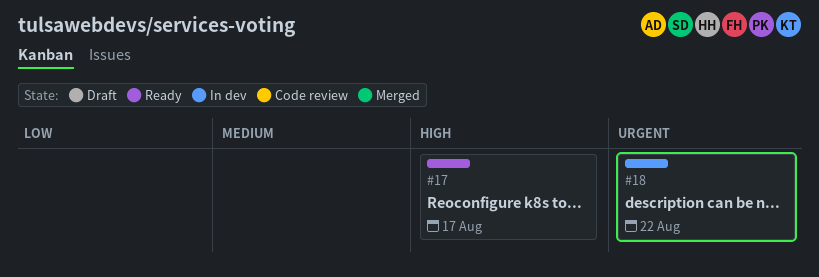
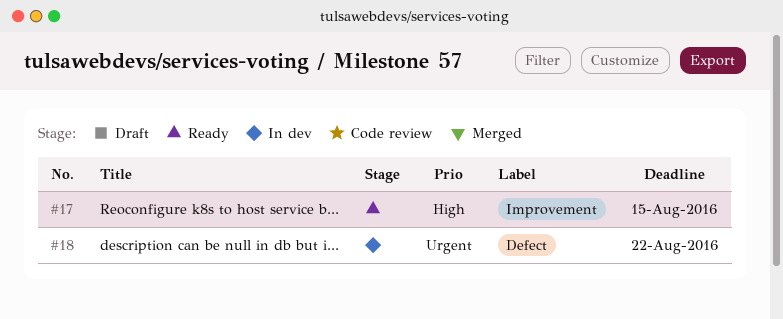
#17, due: Aug 17 -> Aug 15

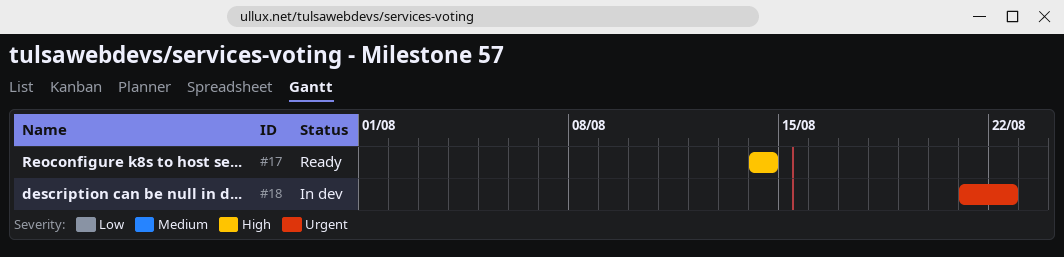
#17, due: Aug 15 -> Aug 14

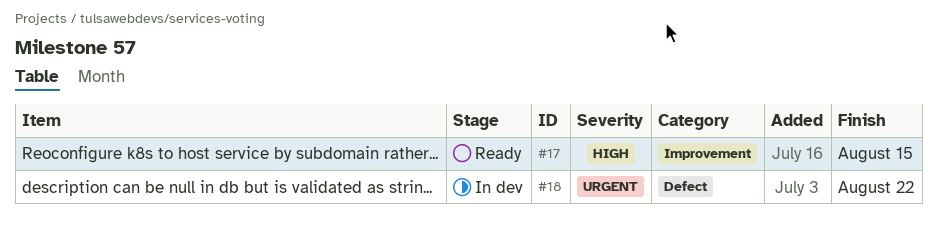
#17, due: Aug 14 -> Aug 15

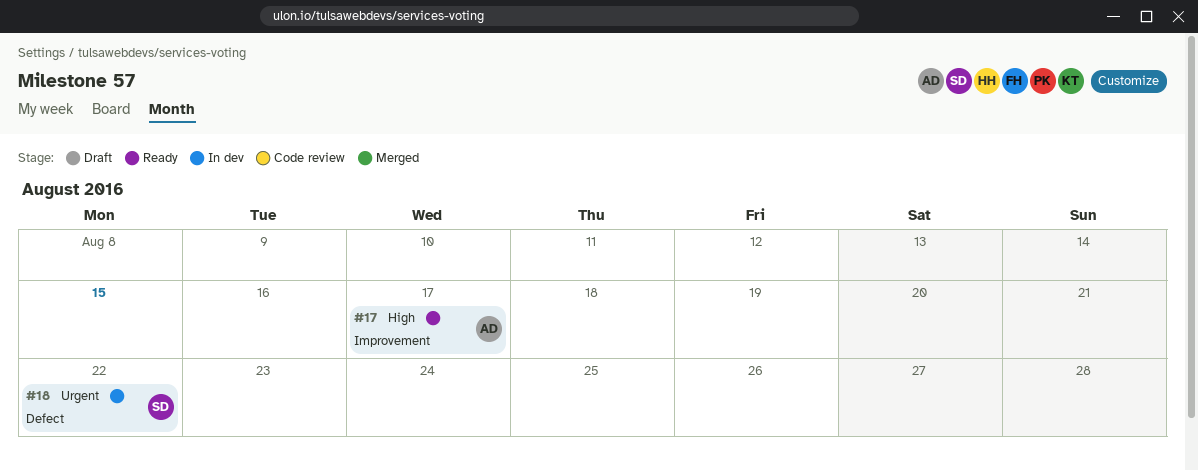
#17, due: Aug 15 -> Aug 17

